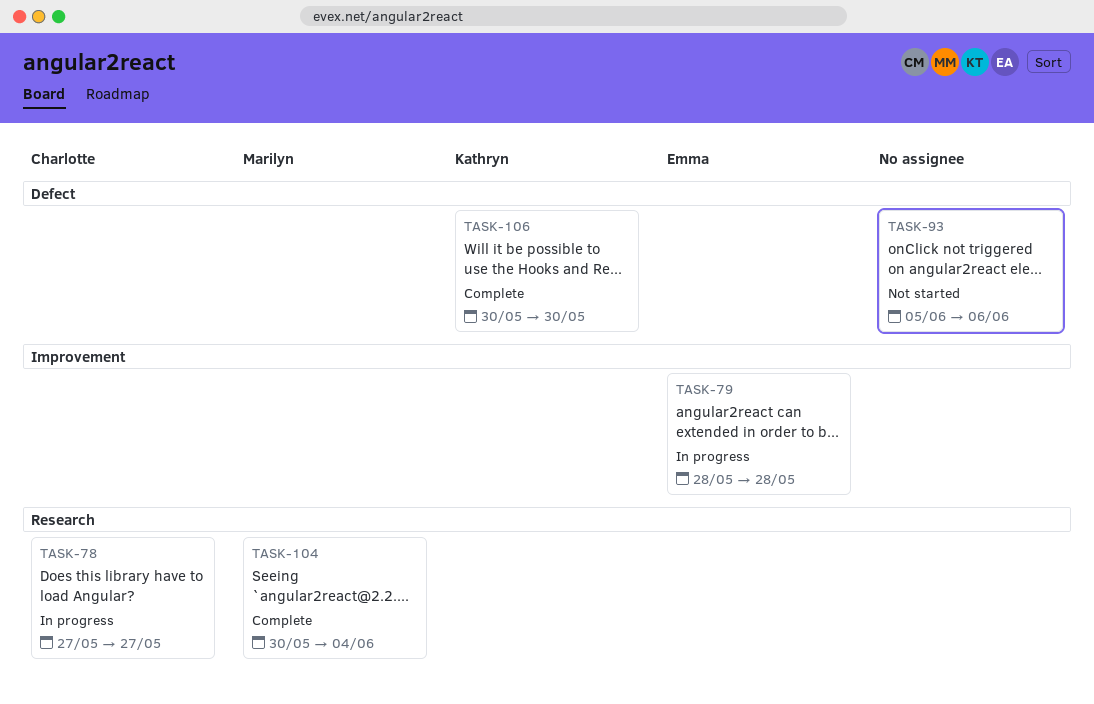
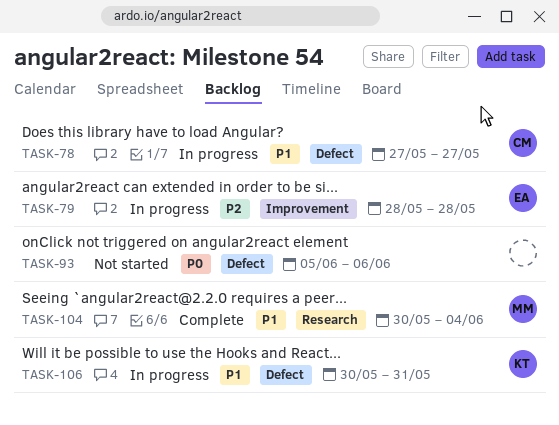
TASK-78, label: Research -> Defect
TASK-106, status: Complete -> In progress
TASK-106, due: May 30 -> May 31

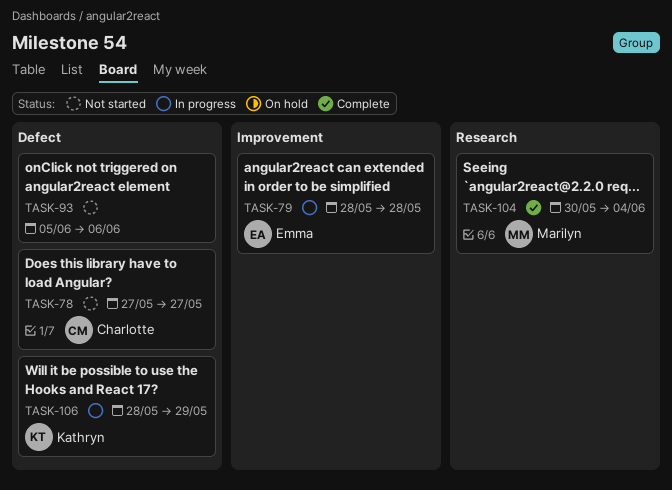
TASK-78, status: In progress -> Not started
TASK-106, start: May 30 -> May 28
TASK-106, due: May 31 -> May 29

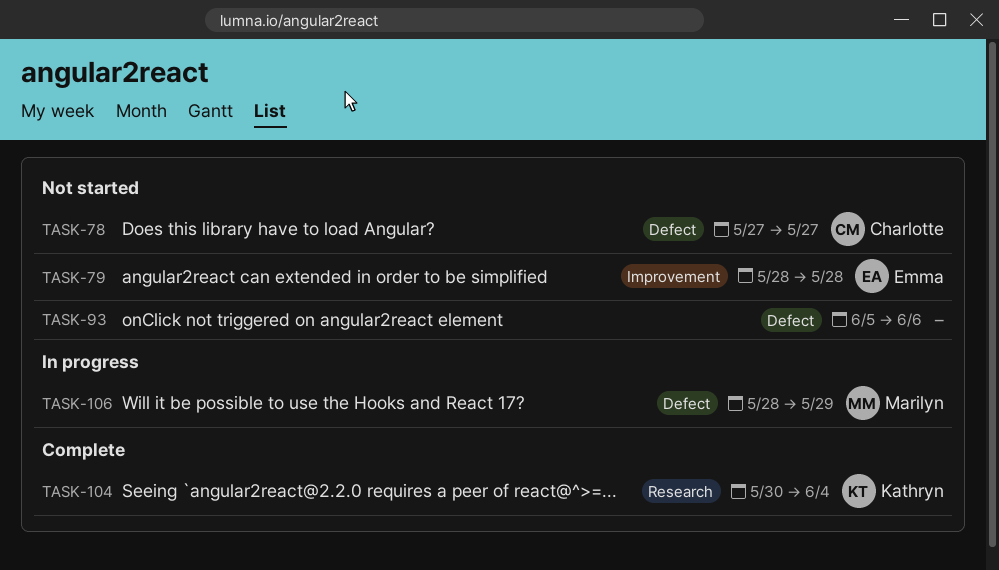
TASK-79, status: In progress -> Not started
TASK-104, owner: Marilyn -> Kathryn
TASK-106, owner: Kathryn -> Marilyn

